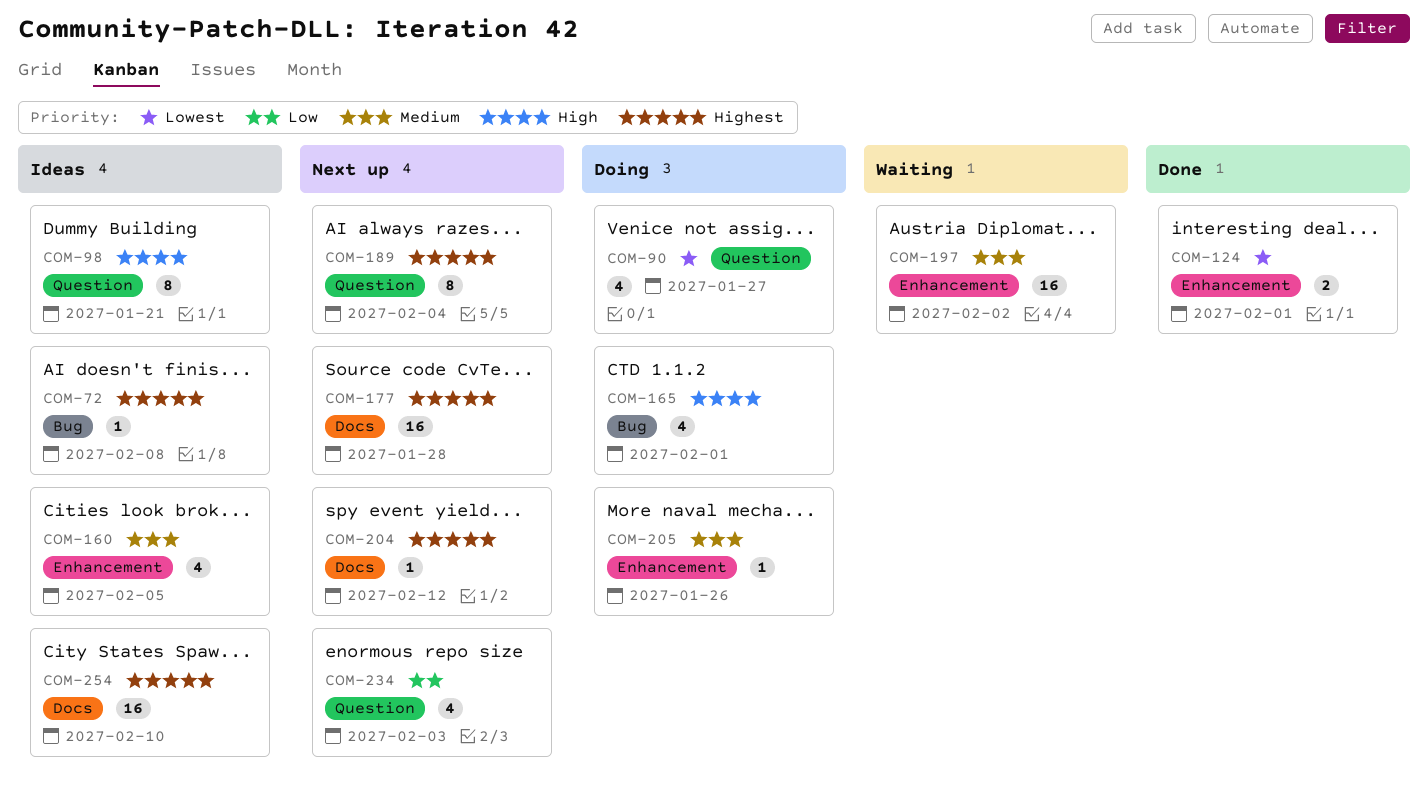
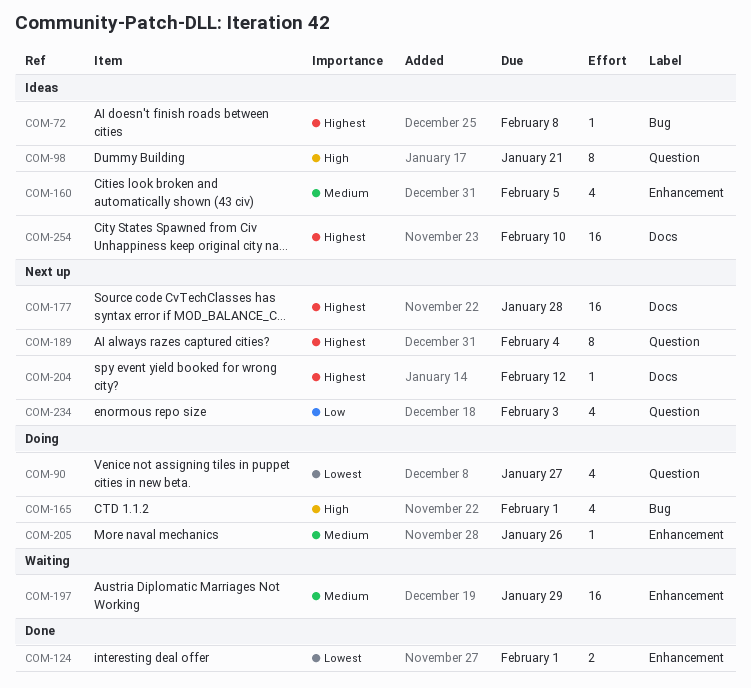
COM-197, due: Feb 2 -> Jan 29

